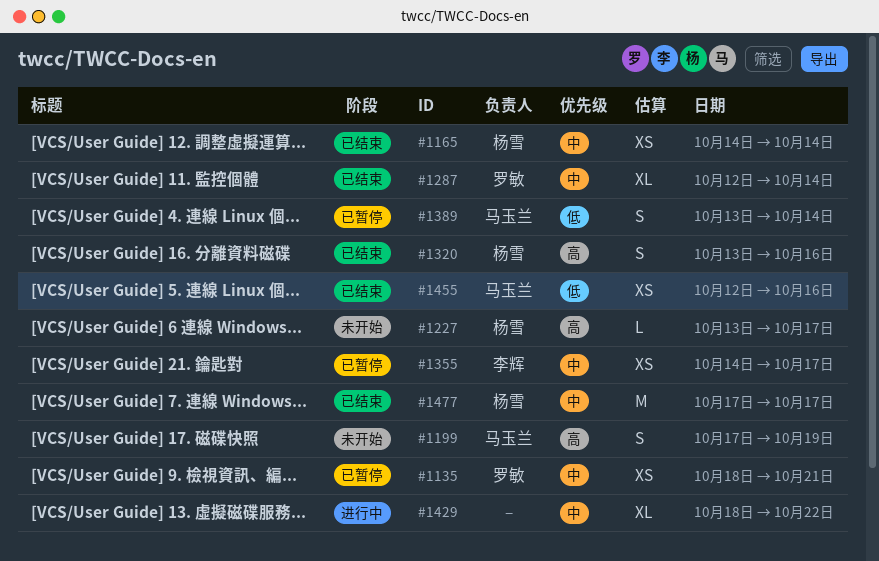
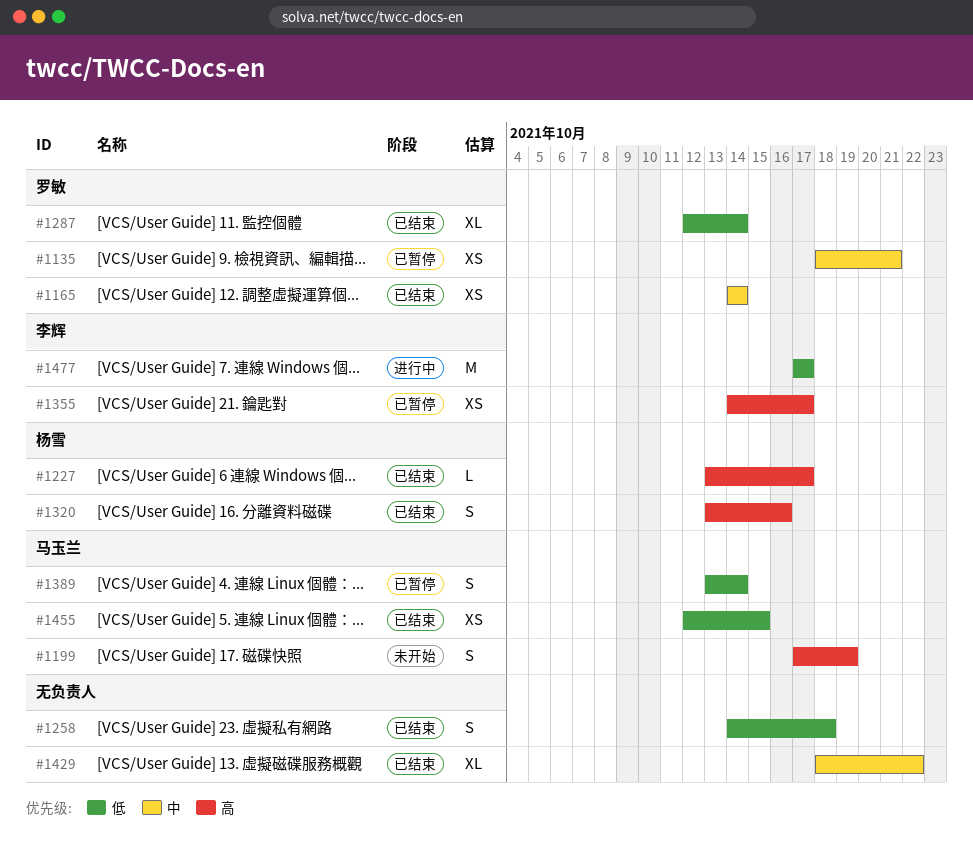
#1165, owner: 杨雪 -> 罗敏
#1227, status: 未开始 -> 已结束
#1258: none -> present
#1287, priority: 中 -> 低
#1355, priority: 中 -> 高
#1429, status: 进行中 -> 已结束
#1455, due: Oct 16 -> Oct 15
#1477, status: 已结束 -> 进行中
#1477, owner: 杨雪 -> 李辉
#1477, priority: 中 -> 低

